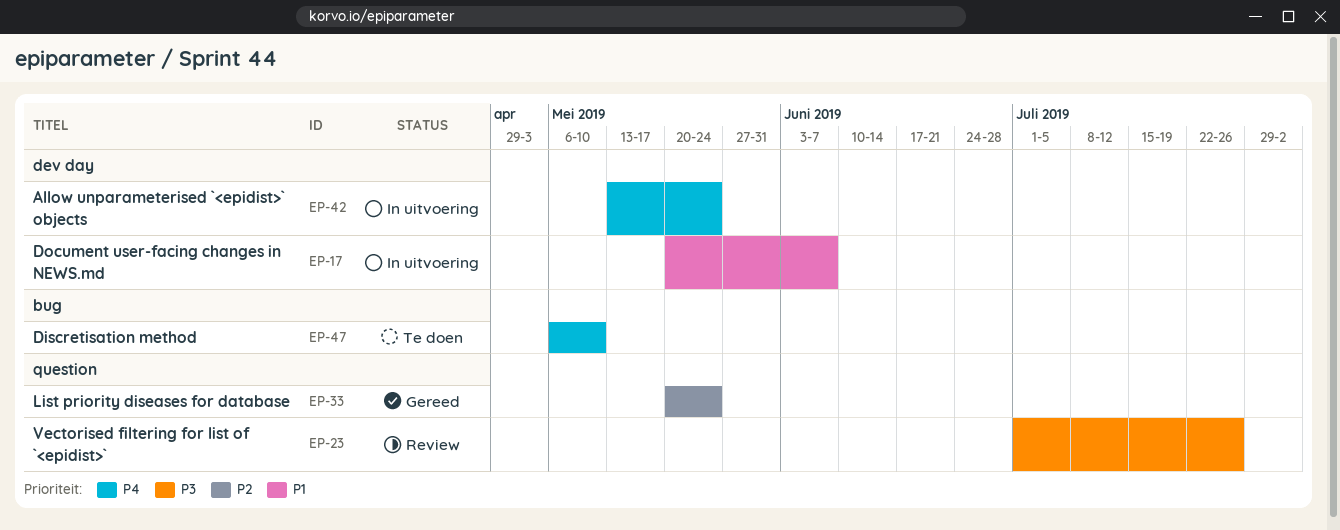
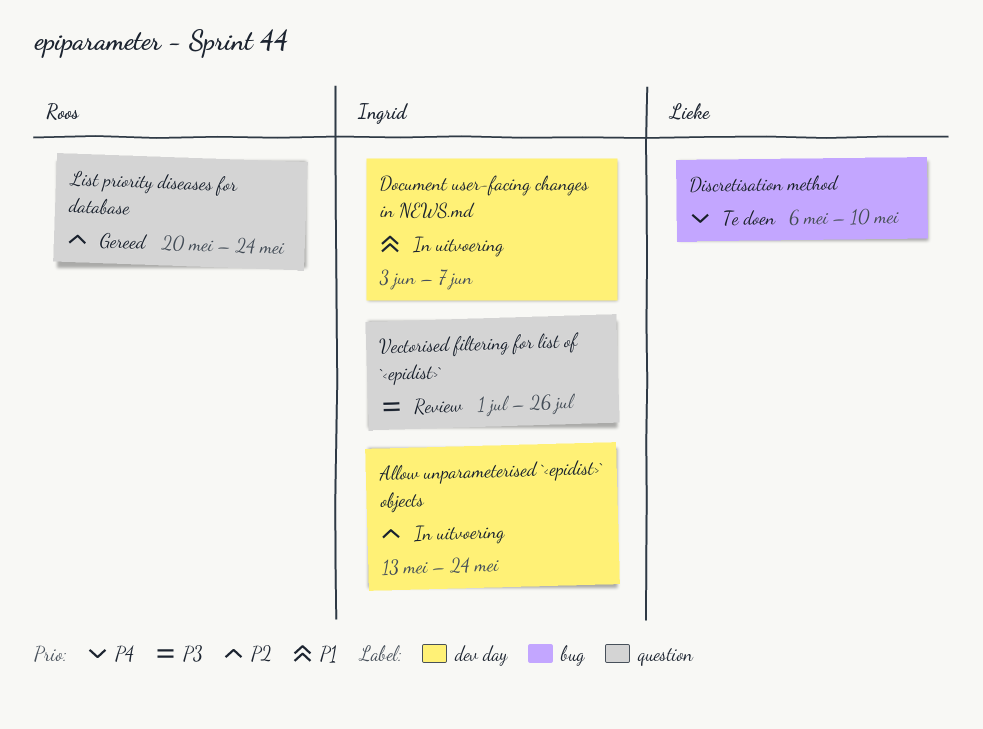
Allow unparameterised `<epidist>` objects, priority: P4 -> P2
Document user-facing changes in NEWS.md, start: May 20 -> Jun 3

